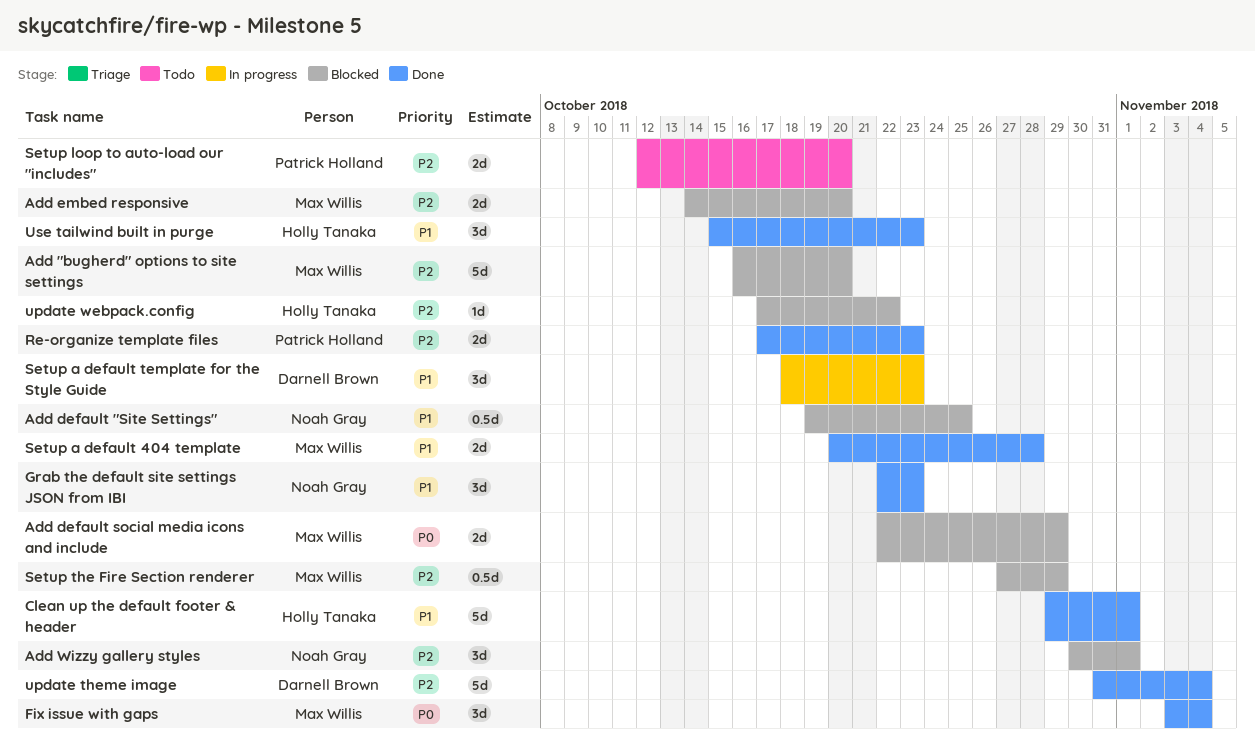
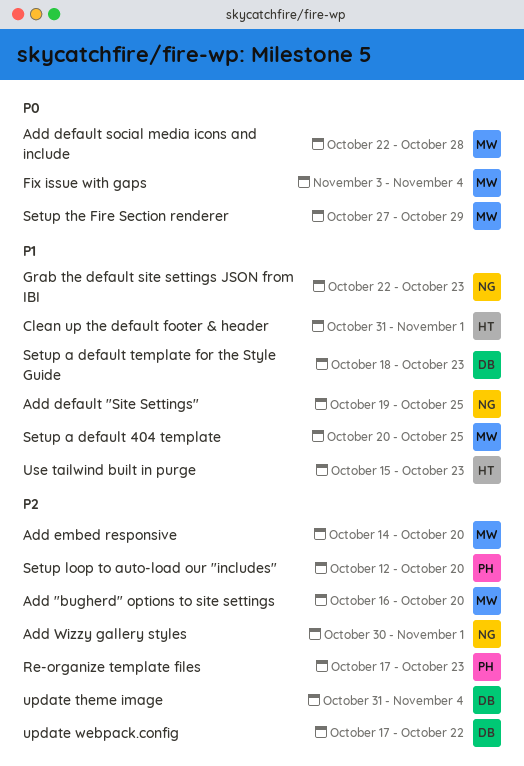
Add default social media icons and include, due: Oct 29 -> Oct 28
Clean up the default footer & header, start: Oct 29 -> Oct 31
Setup a default 404 template, due: Oct 28 -> Oct 25
Setup the Fire Section renderer, priority: P2 -> P0
update webpack.config, owner: Holly Tanaka -> Darnell Brown

